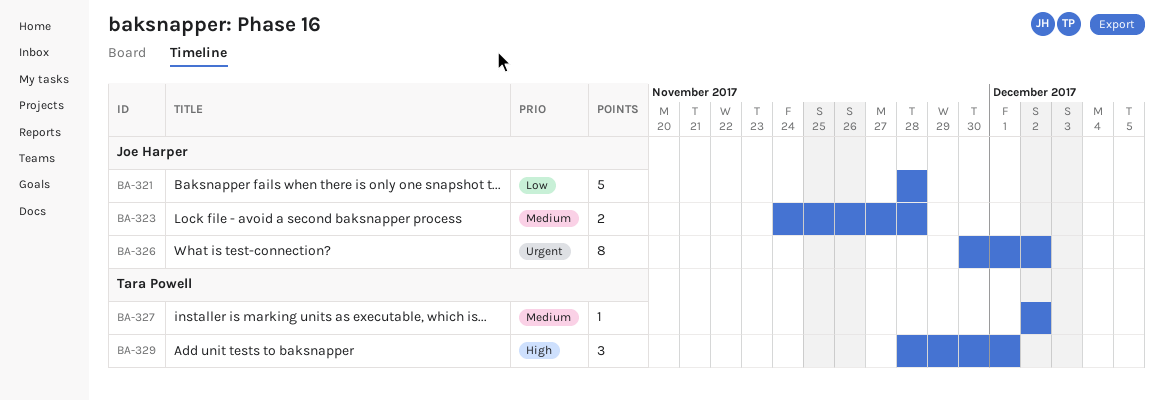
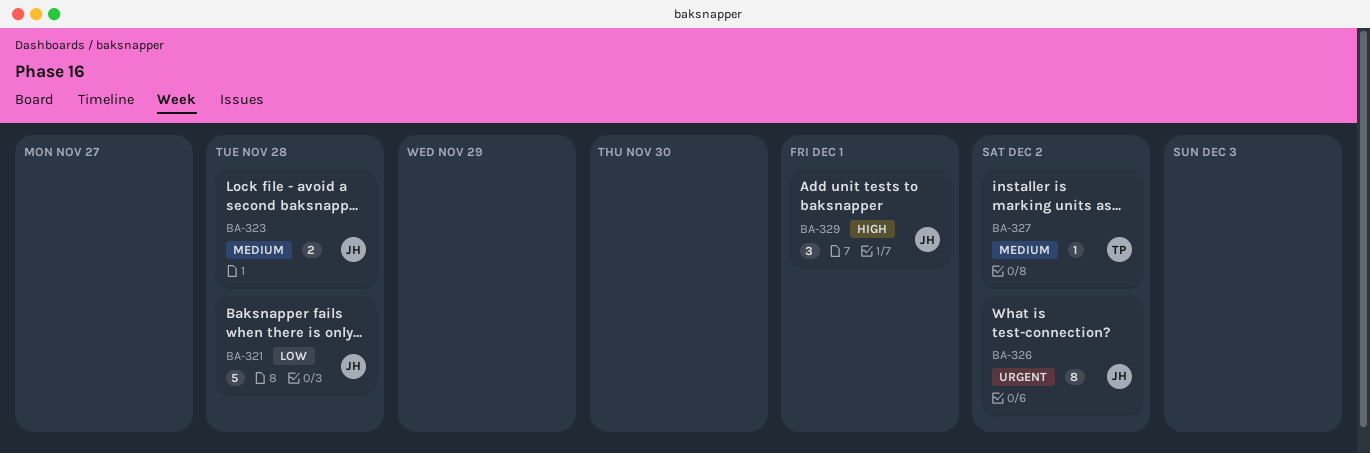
BA-329, owner: Tara Powell -> Joe Harper

